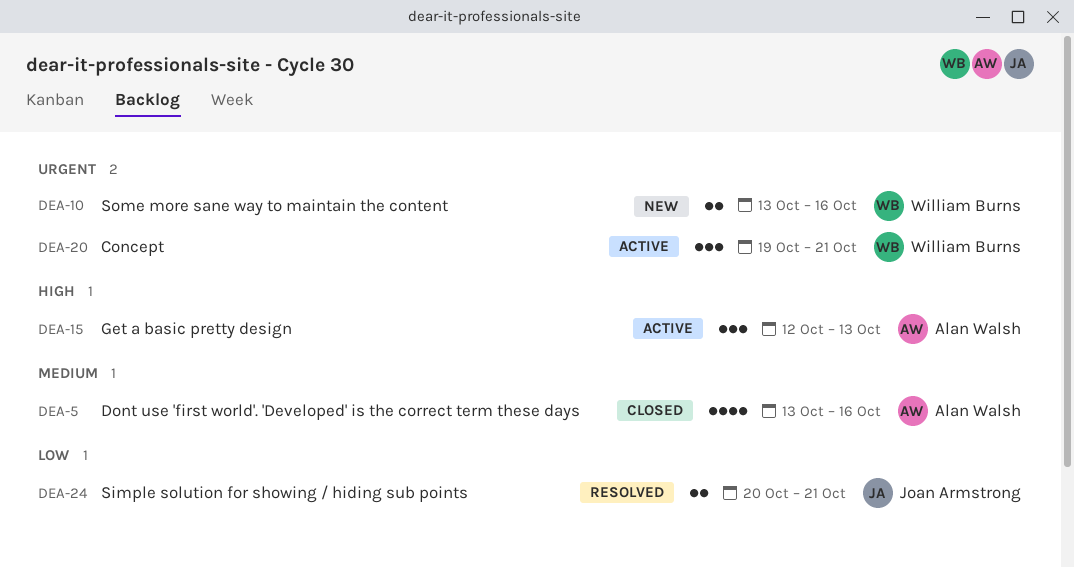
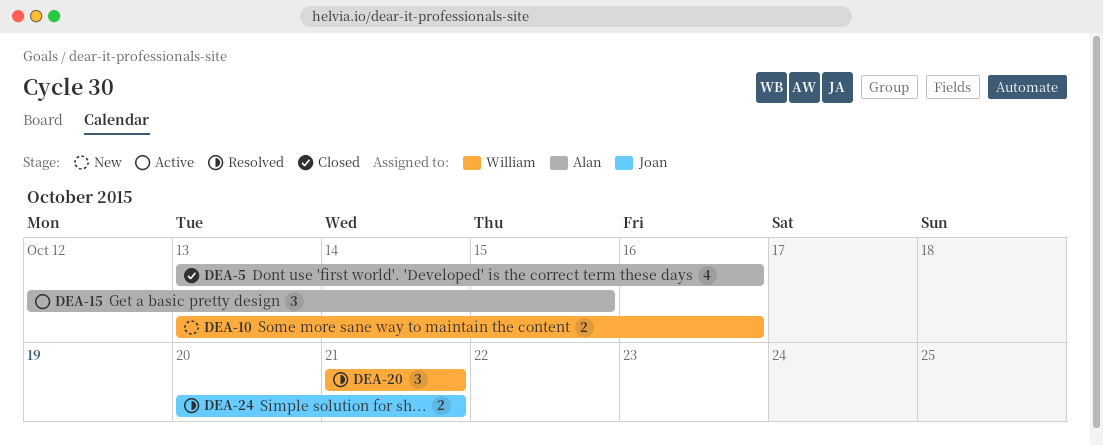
DEA-15, due: Oct 13 -> Oct 15
DEA-20, status: Active -> Resolved
DEA-20, start: Oct 19 -> Oct 21

